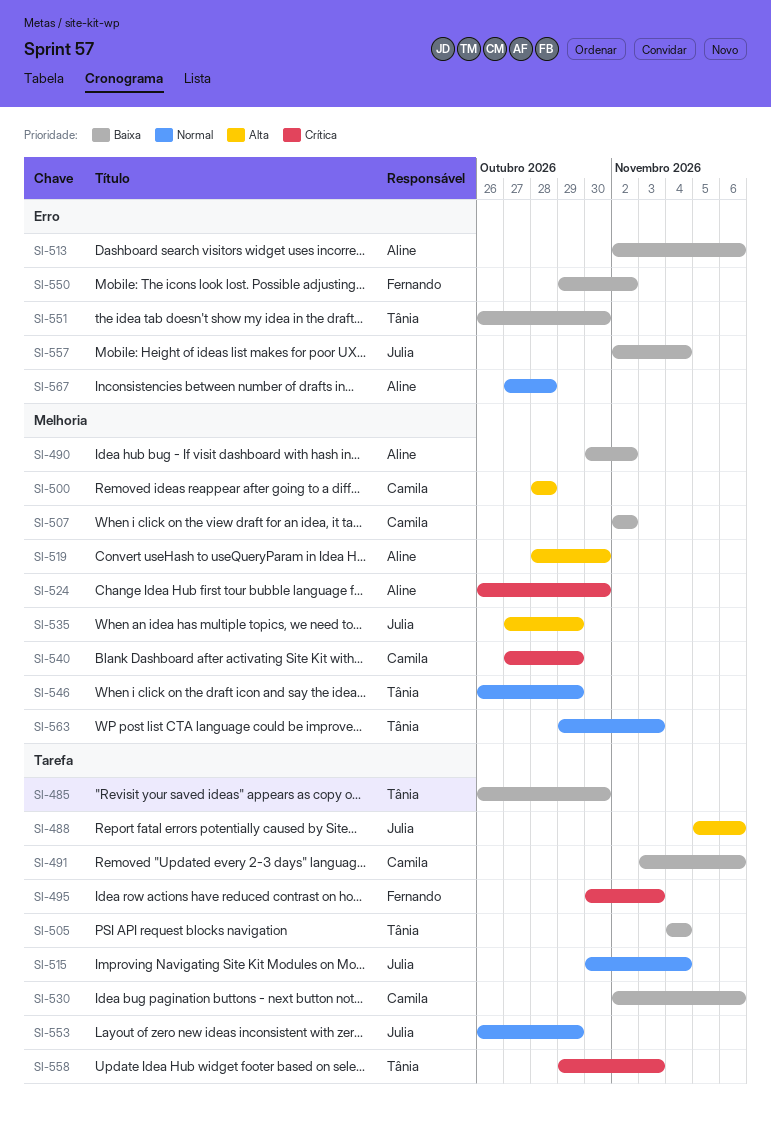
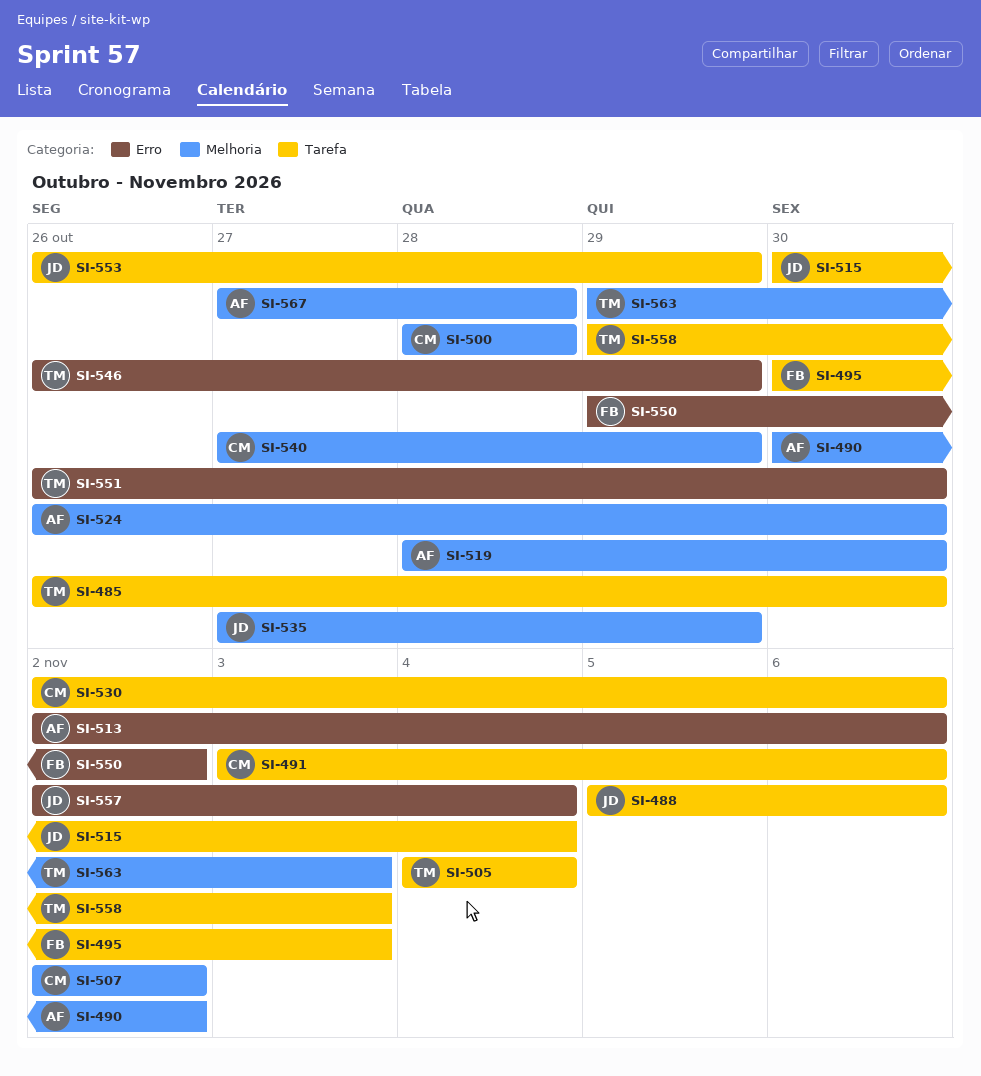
SI-546, label: Melhoria -> Erro
SI-567, label: Erro -> Melhoria

